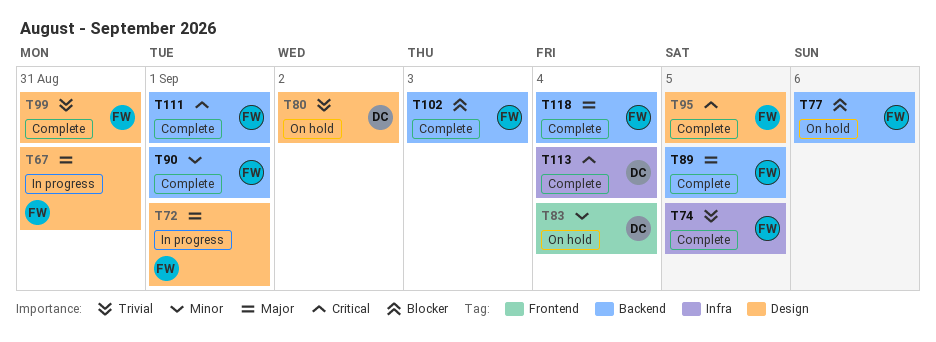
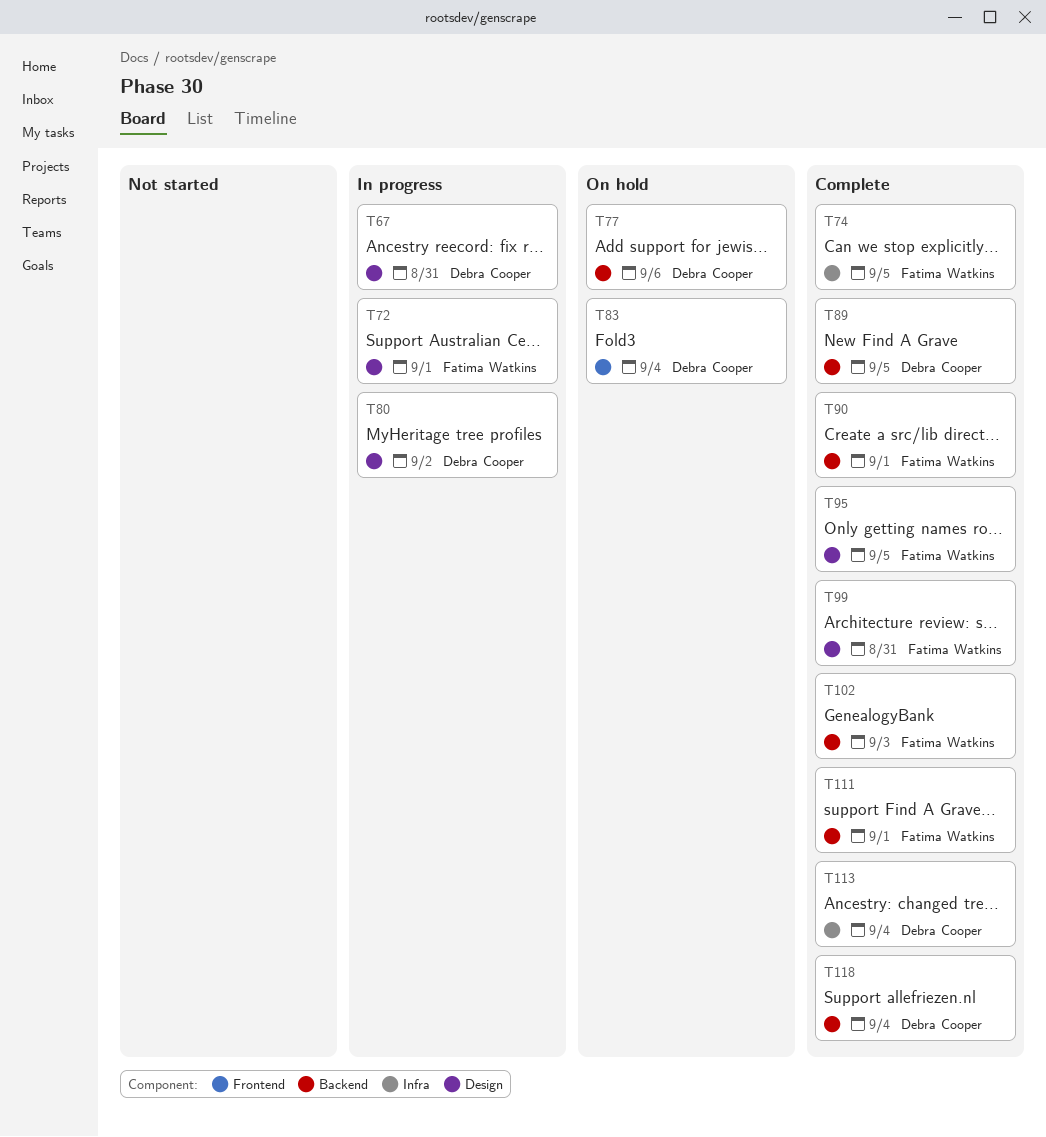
T67, owner: Fatima Watkins -> Debra Cooper
T77, owner: Fatima Watkins -> Debra Cooper
T80, status: On hold -> In progress
T89, owner: Fatima Watkins -> Debra Cooper
T118, owner: Fatima Watkins -> Debra Cooper

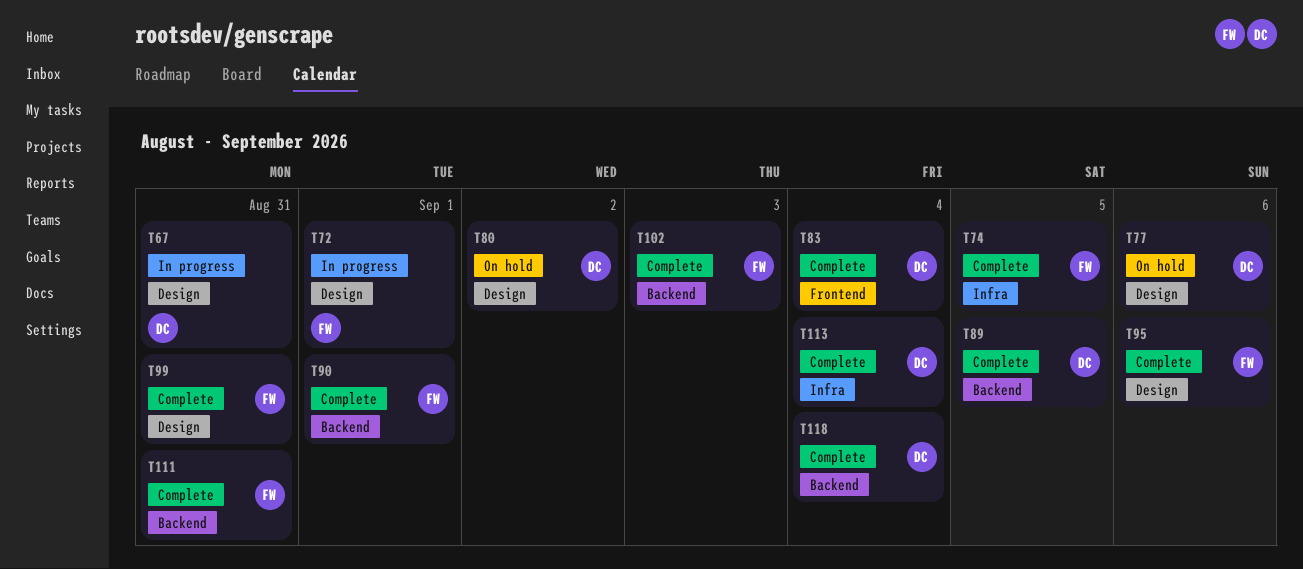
T77, label: Backend -> Design
T80, status: In progress -> On hold
T83, status: On hold -> Complete
T95, day: Sep 5 -> Sep 6
T111, day: Sep 1 -> Aug 31

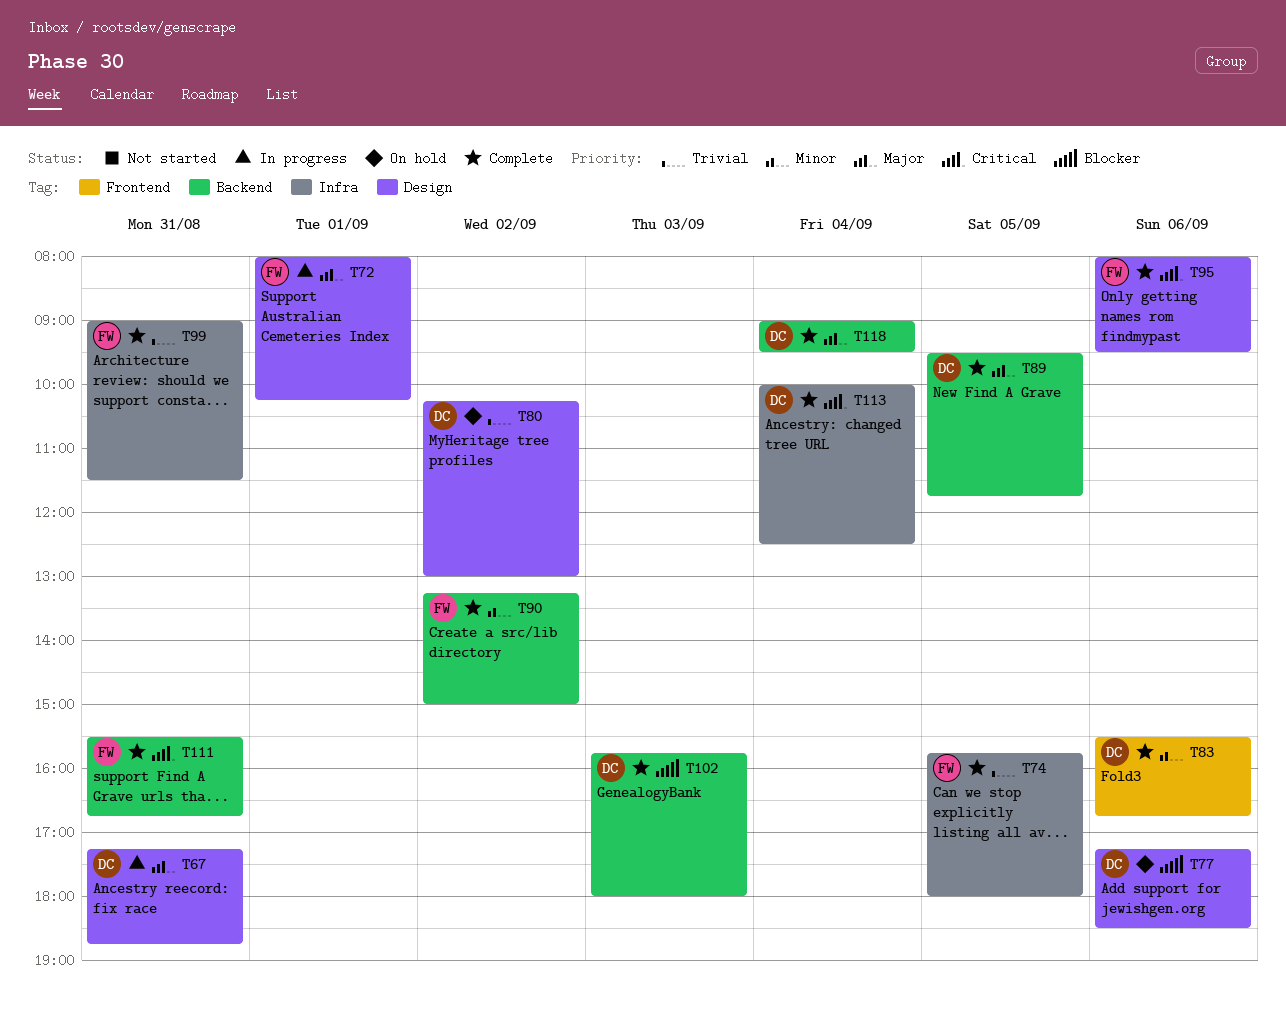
T83, day: Sep 4 -> Sep 6
T90, day: Sep 1 -> Sep 2
T99, label: Design -> Infra
T102, owner: FW -> DC

